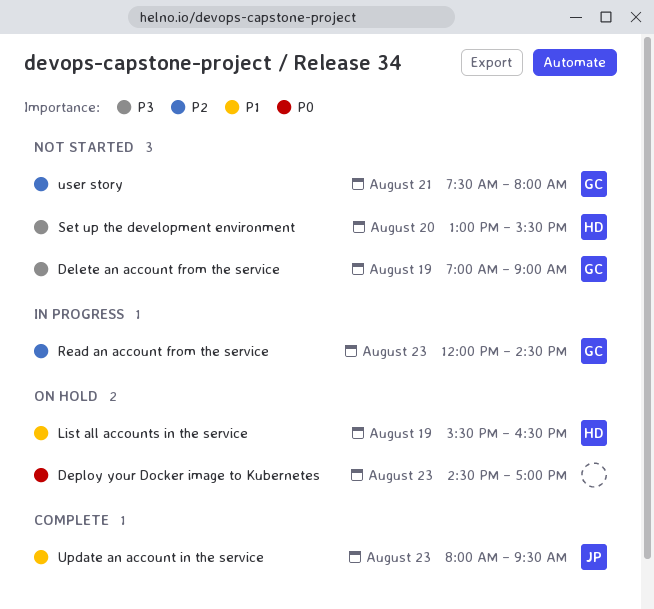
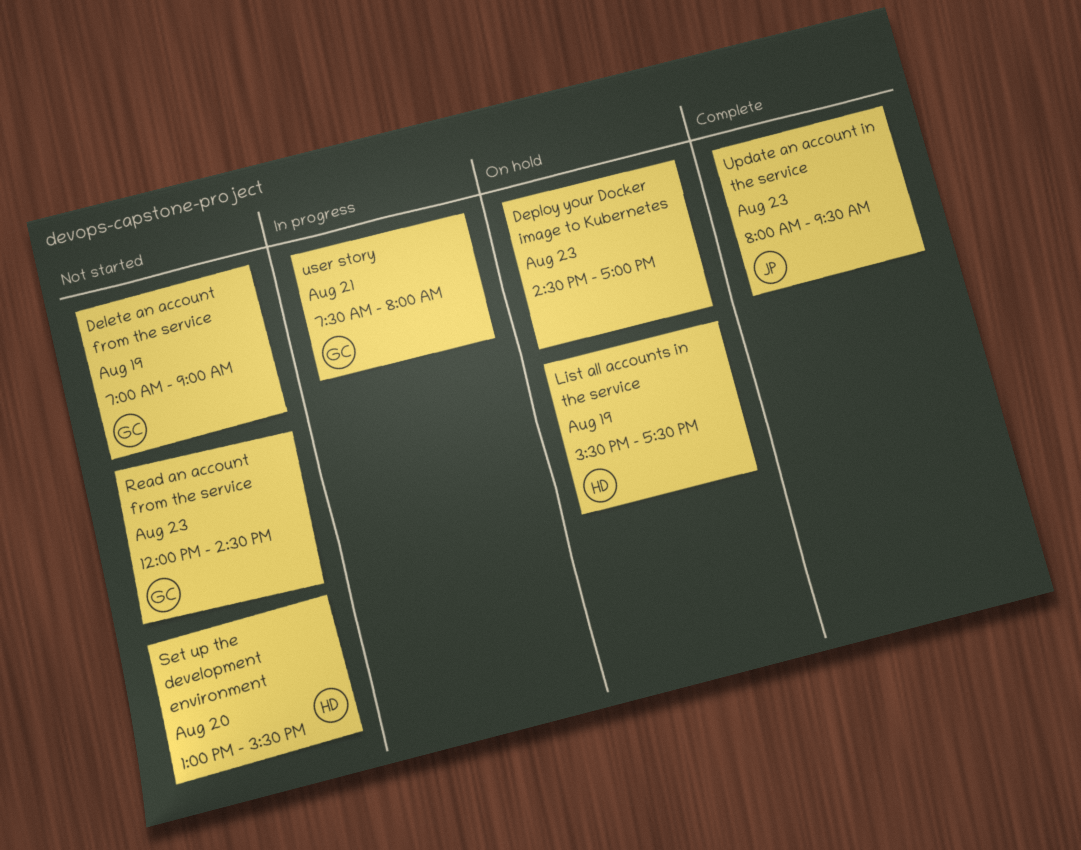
List all accounts in the service, ends: 16:30 -> 17:30
Read an account from the service, status: In progress -> Not started
user story, status: Not started -> In progress

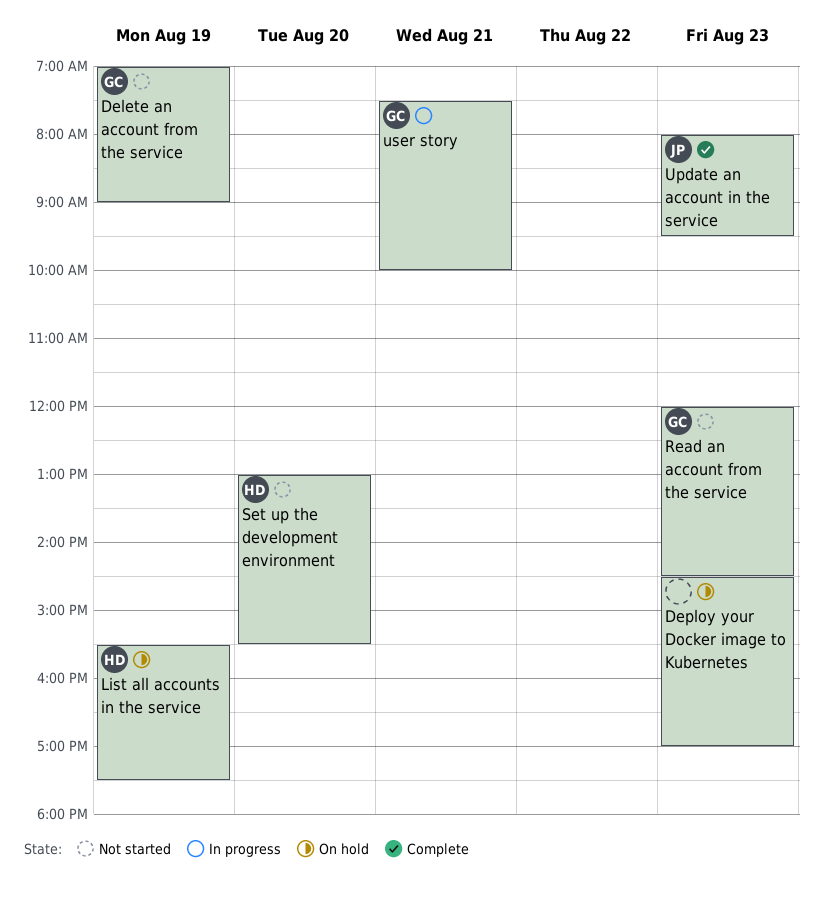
user story, ends: 08:00 -> 10:00

